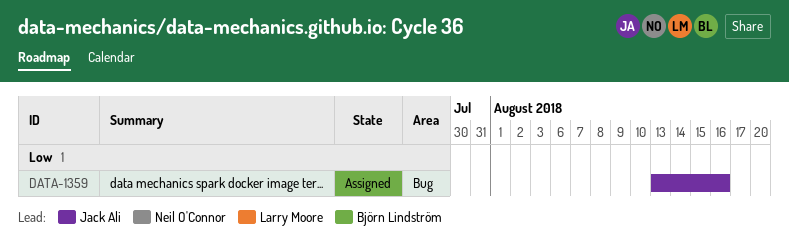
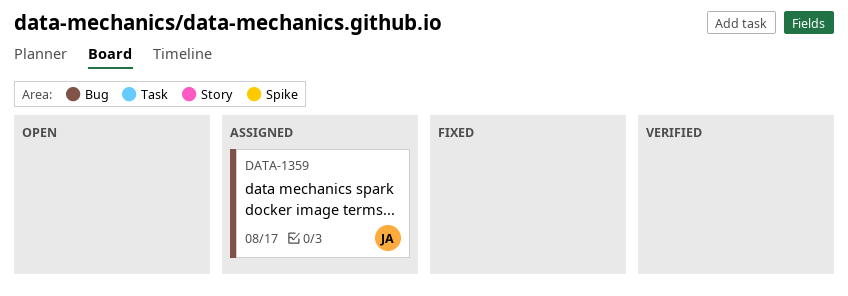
DATA-1359, due: Aug 16 -> Aug 17

